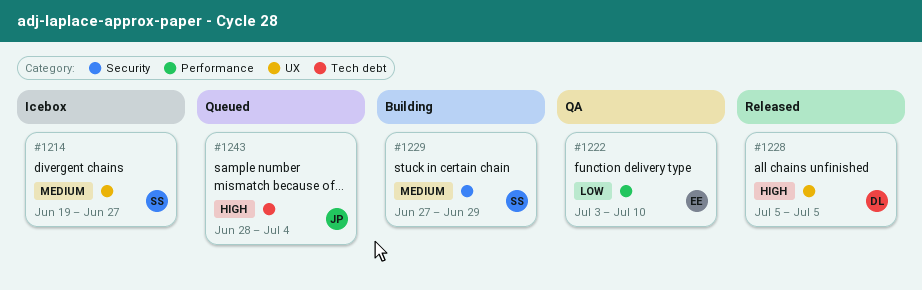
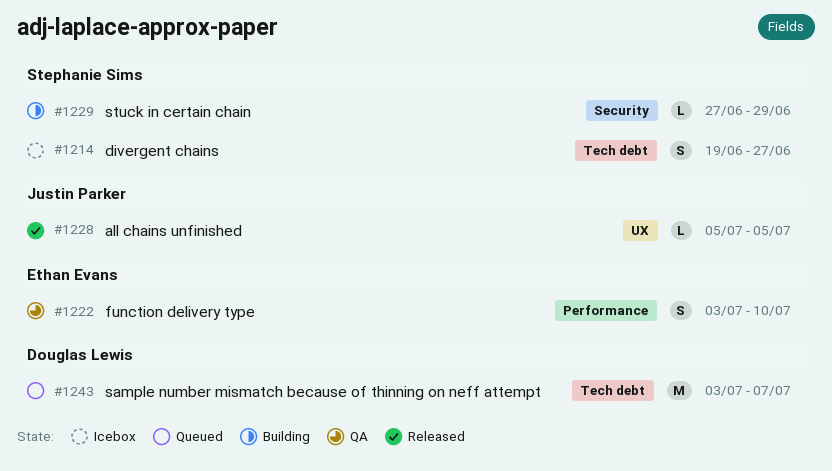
#1214, label: UX -> Tech debt
#1228, owner: Douglas Lewis -> Justin Parker
#1243, owner: Justin Parker -> Douglas Lewis
#1243, start: Jun 28 -> Jul 3
#1243, due: Jul 4 -> Jul 7

